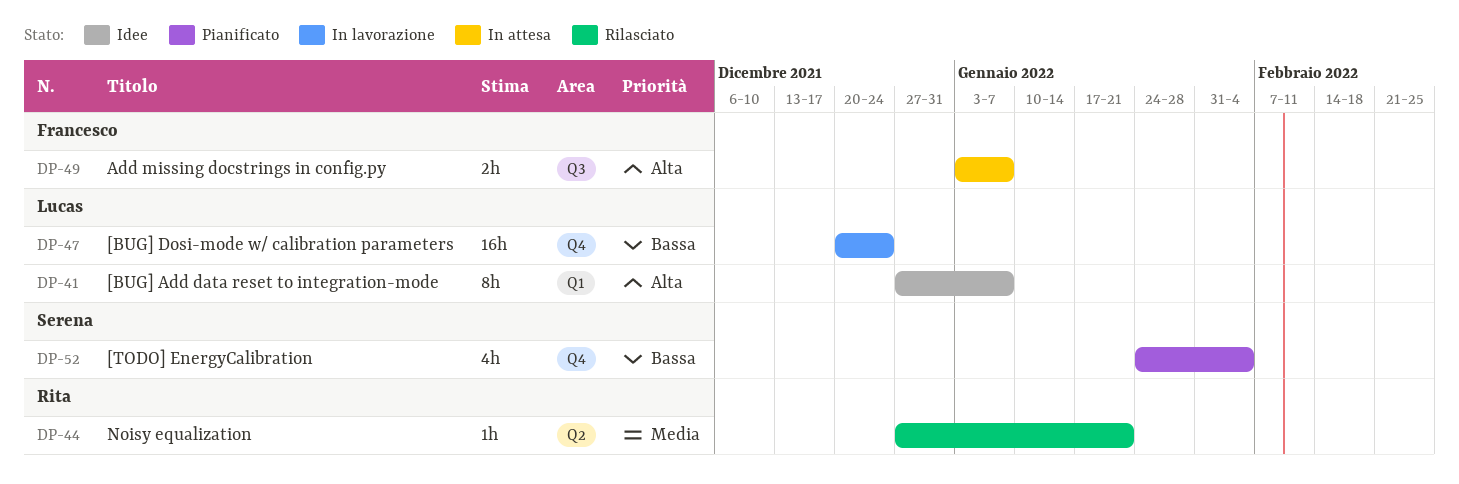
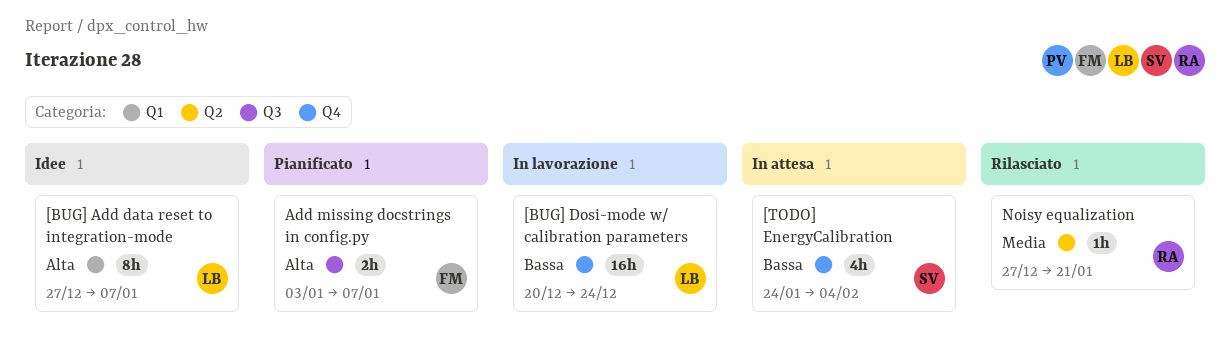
[TODO] EnergyCalibration, status: Pianificato -> In attesa
Add missing docstrings in config.py, status: In attesa -> Pianificato

